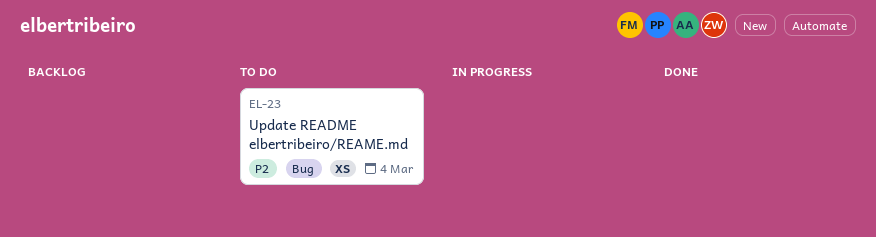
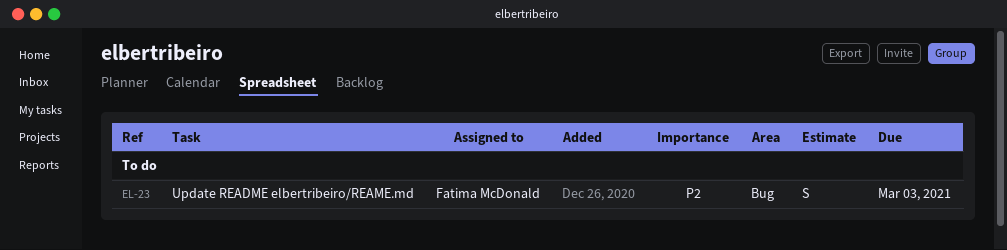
EL-23, estimate: XS -> S
EL-23, due: Mar 4 -> Mar 3

